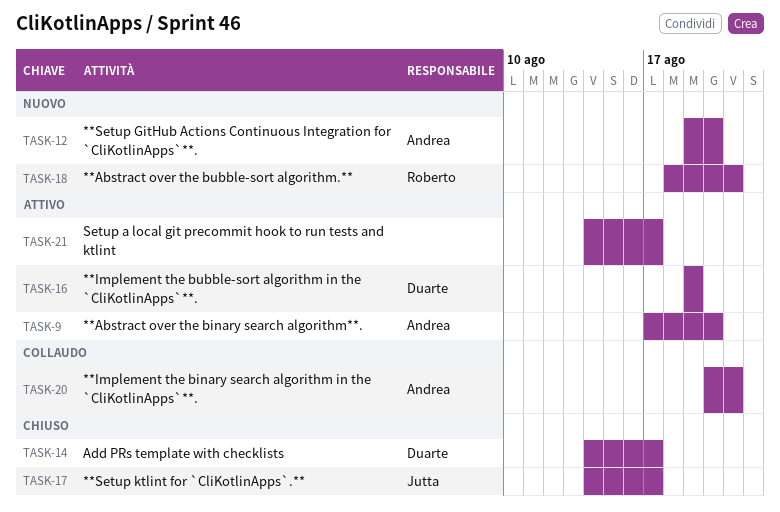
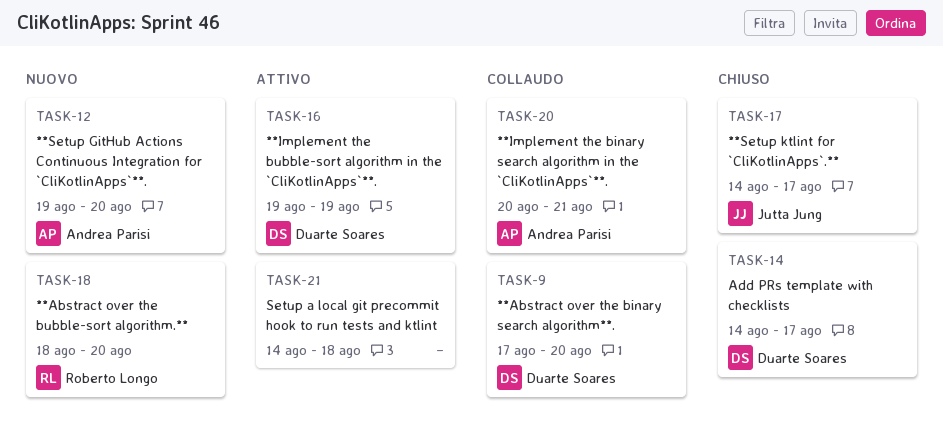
TASK-9, status: Attivo -> Collaudo
TASK-9, owner: Andrea Parisi -> Duarte Soares
TASK-18, due: Aug 21 -> Aug 20
TASK-21, due: Aug 17 -> Aug 18

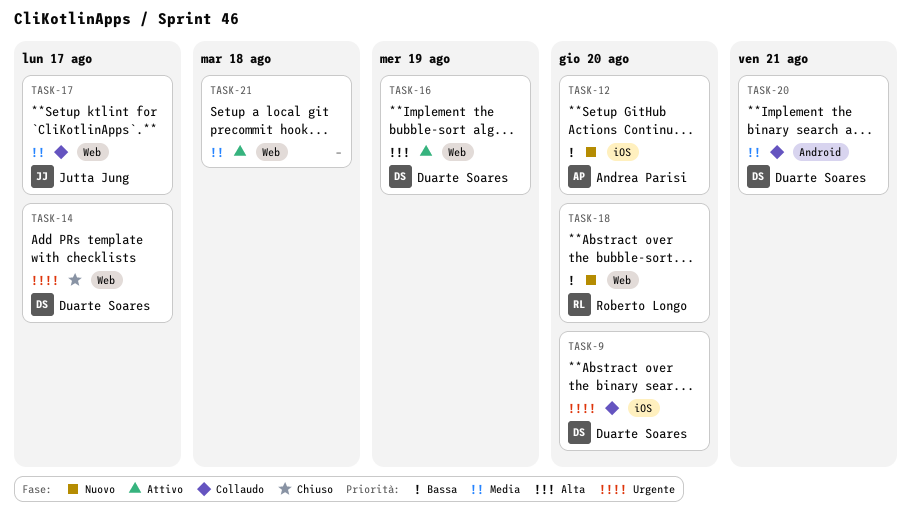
TASK-17, status: Chiuso -> Collaudo
TASK-20, owner: Andrea Parisi -> Duarte Soares

